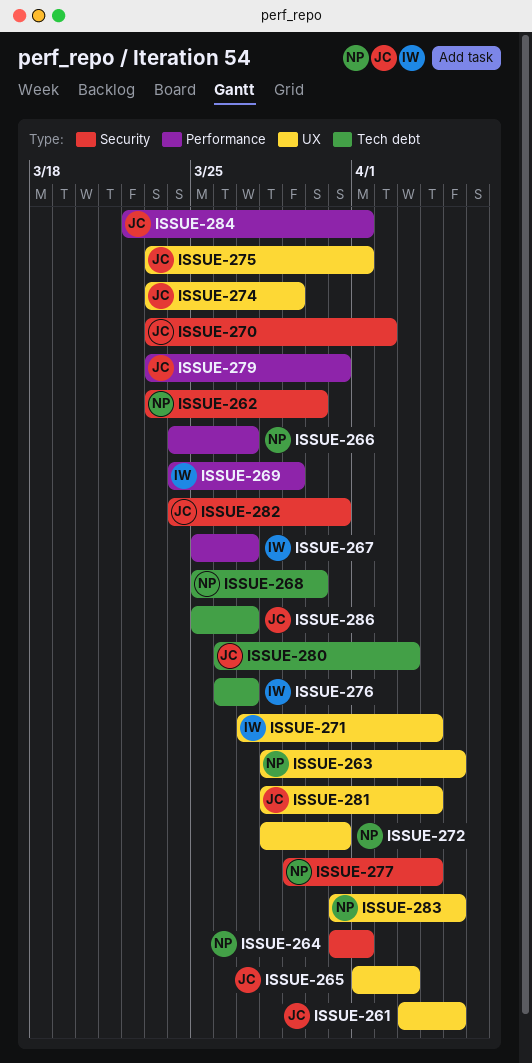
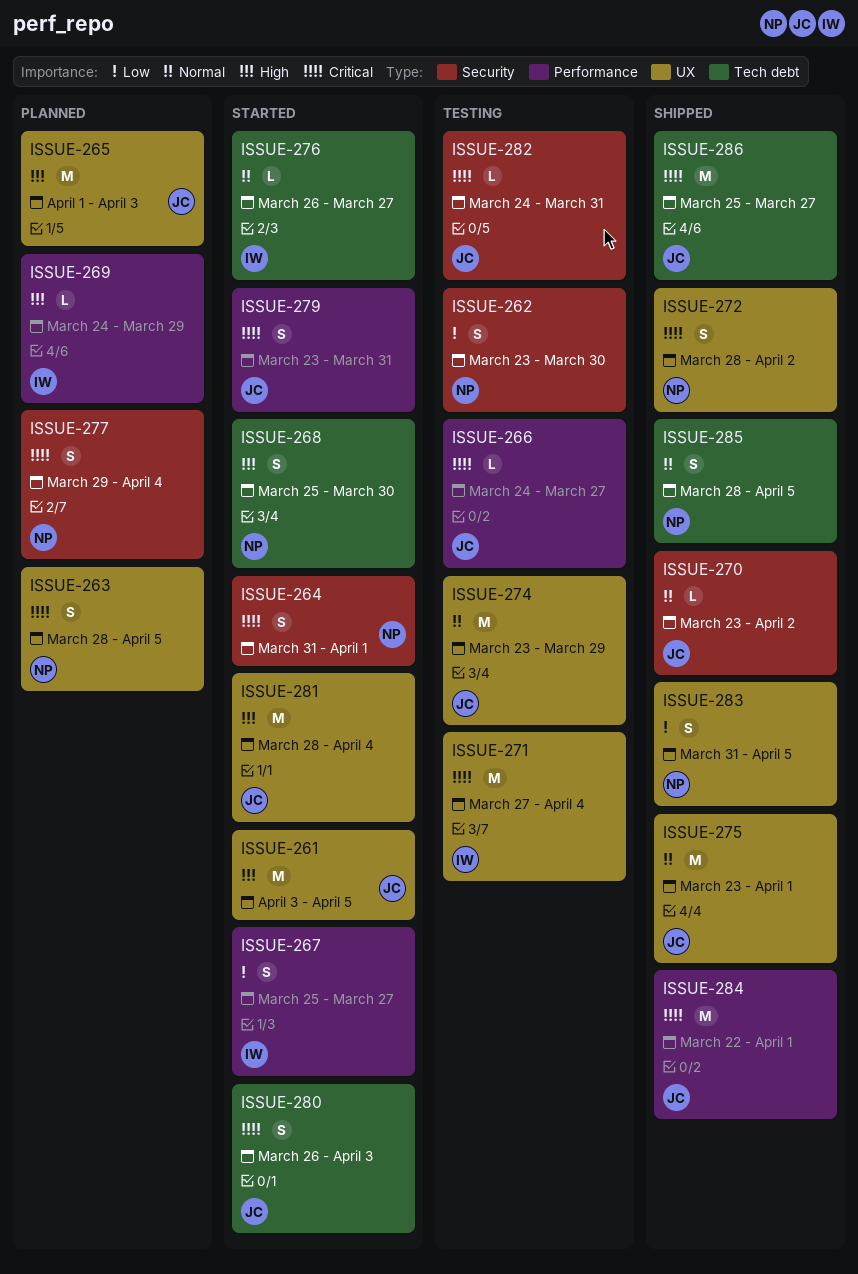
ISSUE-266, owner: NP -> JC
ISSUE-272, due: Mar 31 -> Apr 2
ISSUE-285: none -> present

